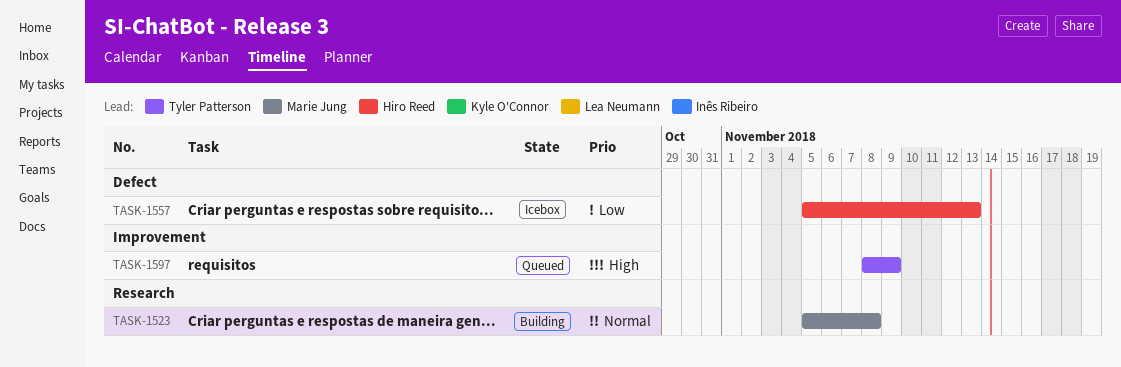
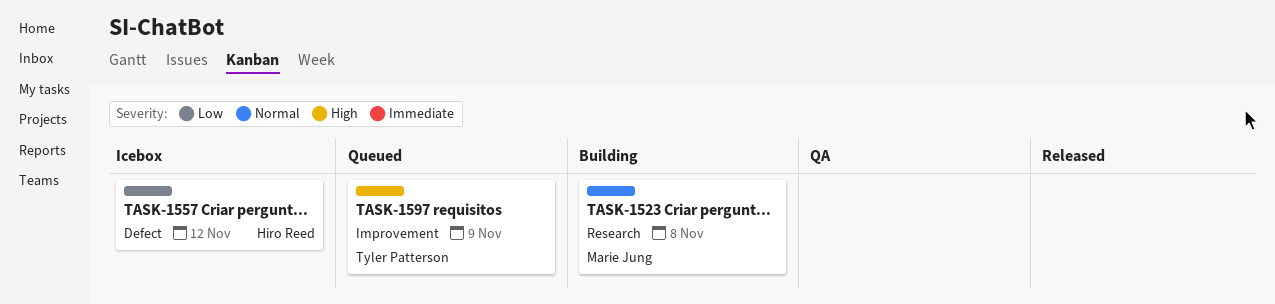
TASK-1557, due: Nov 13 -> Nov 12

